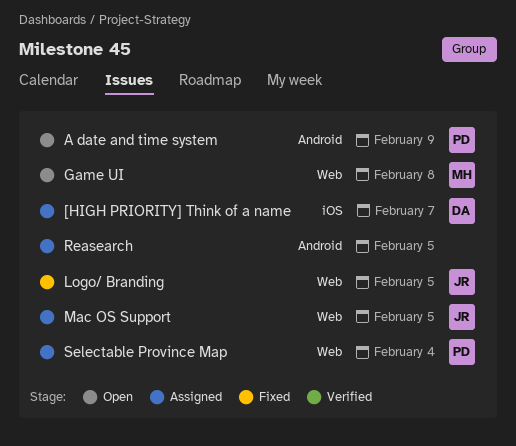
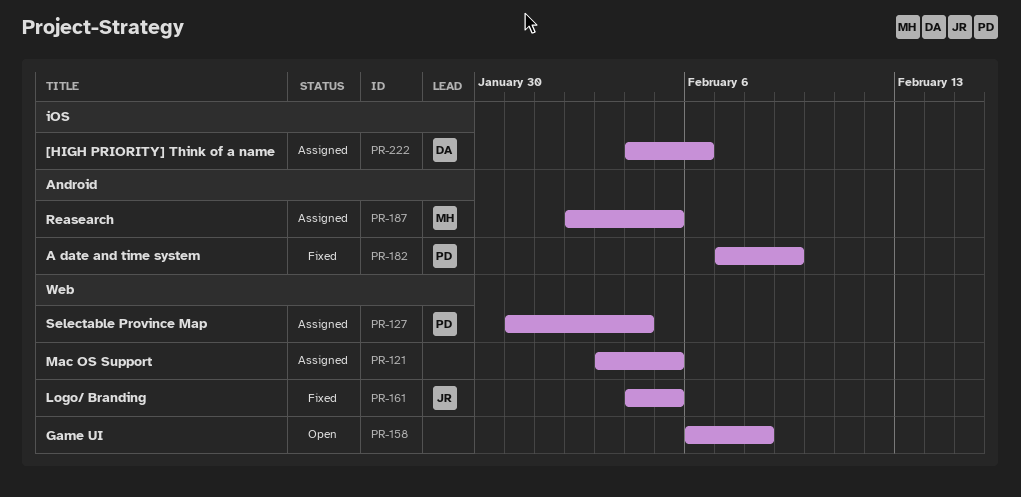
[HIGH PRIORITY] Think of a name, due: Feb 7 -> Feb 6
A date and time system, status: Open -> Fixed
Game UI, owner: MH -> none
Mac OS Support, owner: JR -> none
Reasearch, owner: none -> MH

